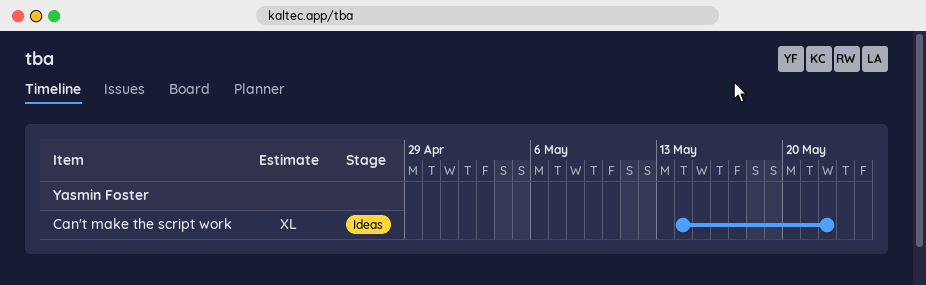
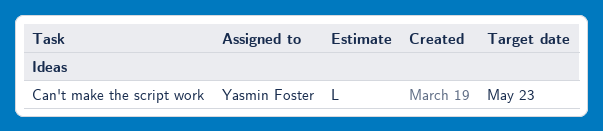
Can't make the script work, estimate: XL -> L
Can't make the script work, due: May 22 -> May 23

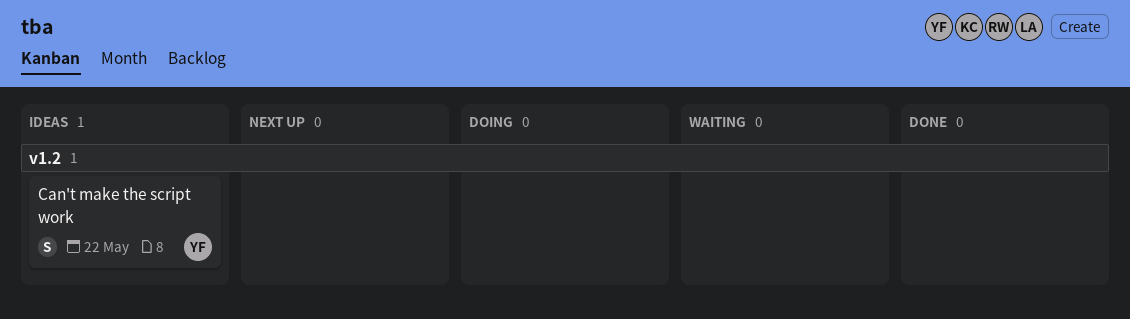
Can't make the script work, estimate: L -> S
Can't make the script work, due: May 23 -> May 22

